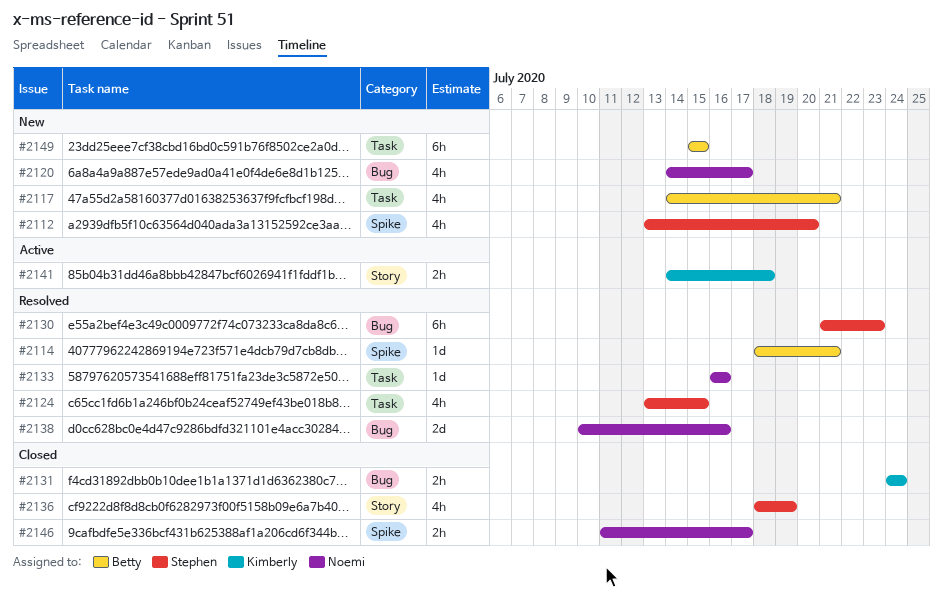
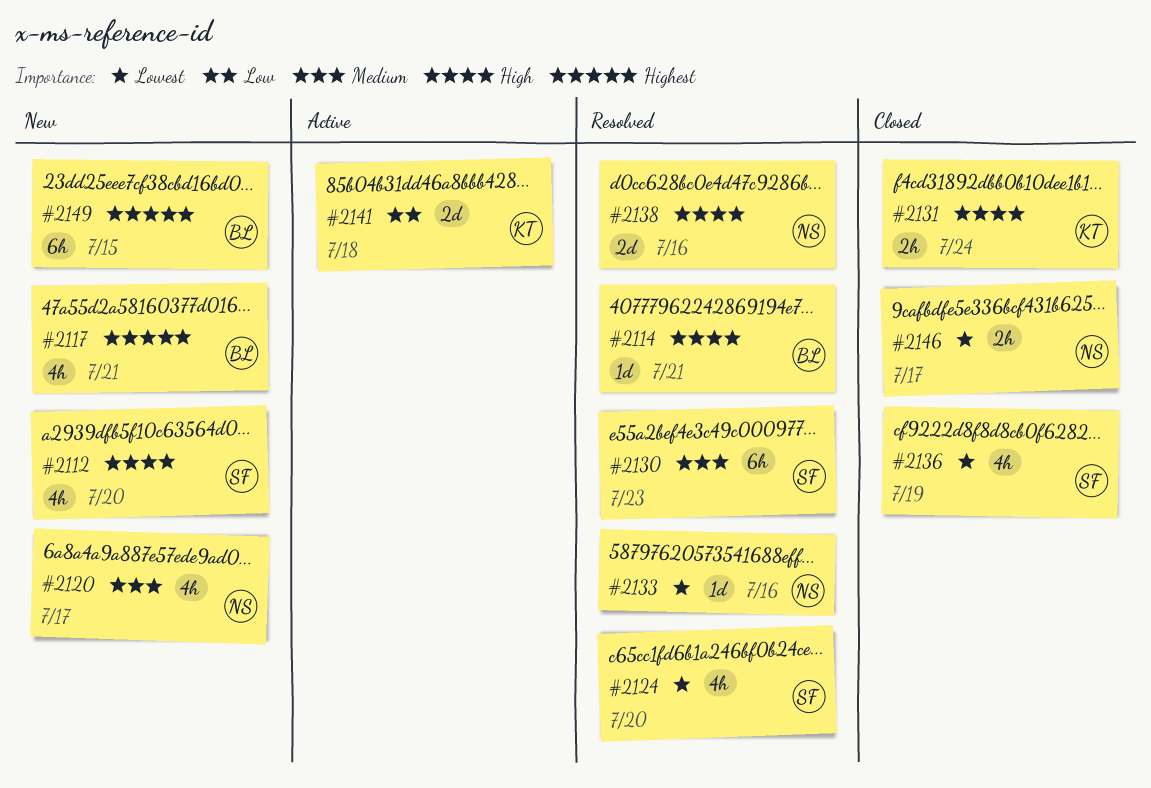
#2124, due: Jul 15 -> Jul 20
#2141, estimate: 2h -> 2d

